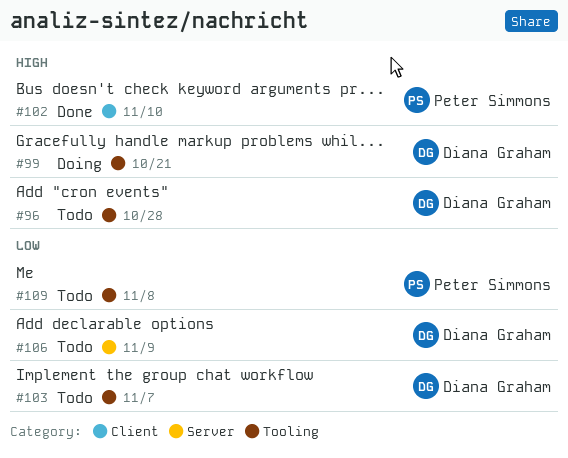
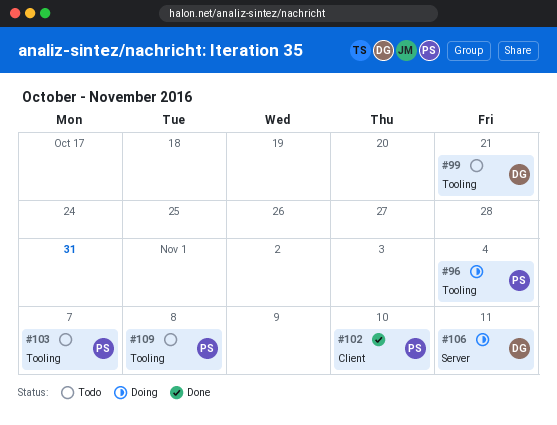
#96, status: Todo -> Doing
#96, owner: Diana Graham -> Peter Simmons
#96, due: Oct 28 -> Nov 4
#99, status: Doing -> Todo
#103, owner: Diana Graham -> Peter Simmons
#106, status: Todo -> Doing
#106, due: Nov 9 -> Nov 11

